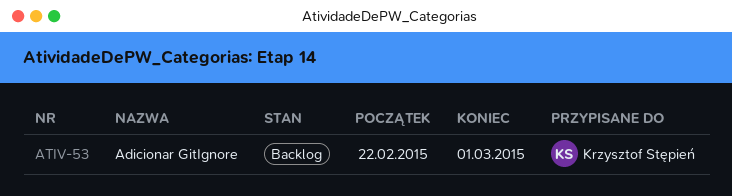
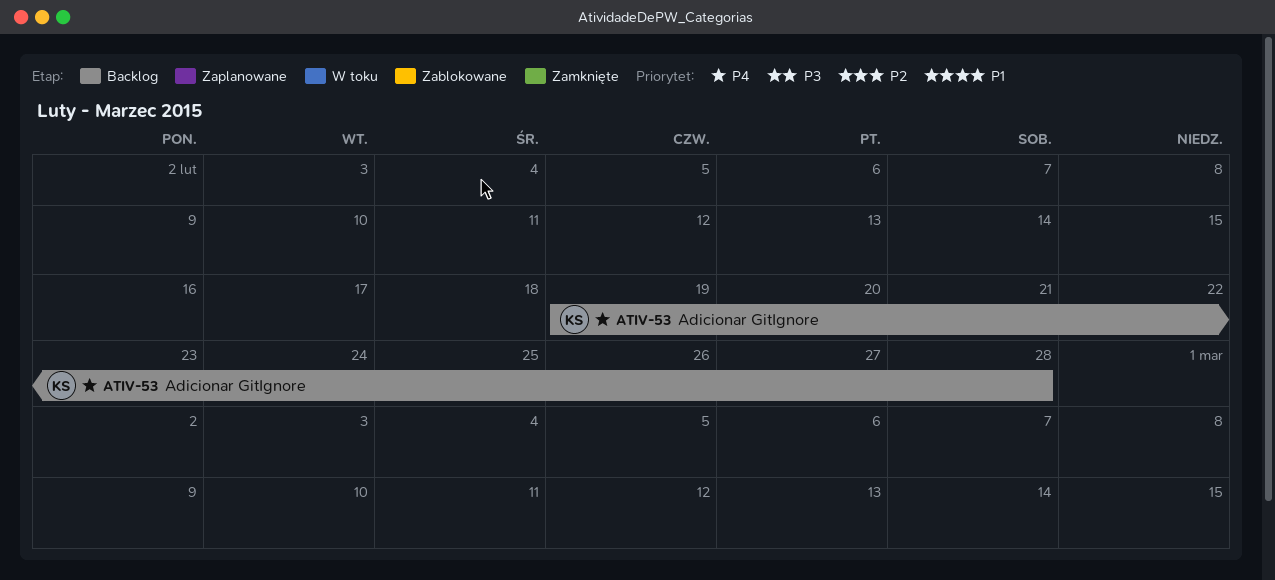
ATIV-53, start: Feb 22 -> Feb 19
ATIV-53, due: Mar 1 -> Feb 28

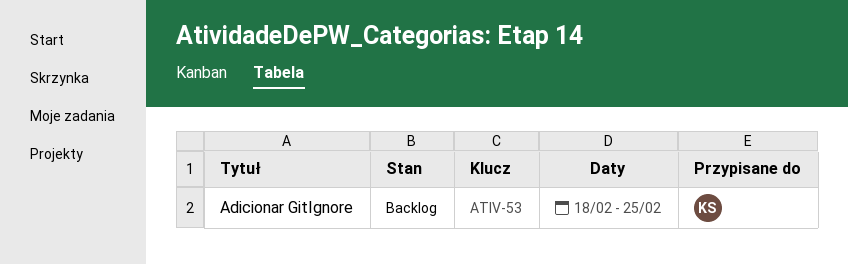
ATIV-53, start: Feb 19 -> Feb 18
ATIV-53, due: Feb 28 -> Feb 25

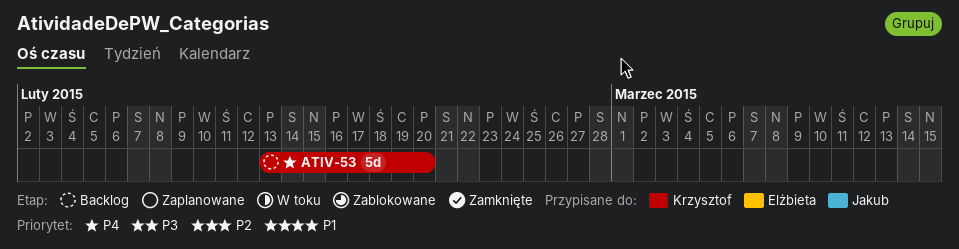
ATIV-53, start: Feb 18 -> Feb 13
ATIV-53, due: Feb 25 -> Feb 20

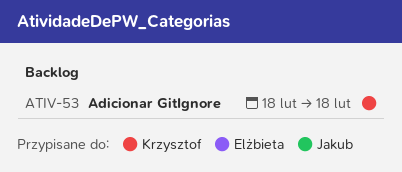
ATIV-53, start: Feb 13 -> Feb 18
ATIV-53, due: Feb 20 -> Feb 18

